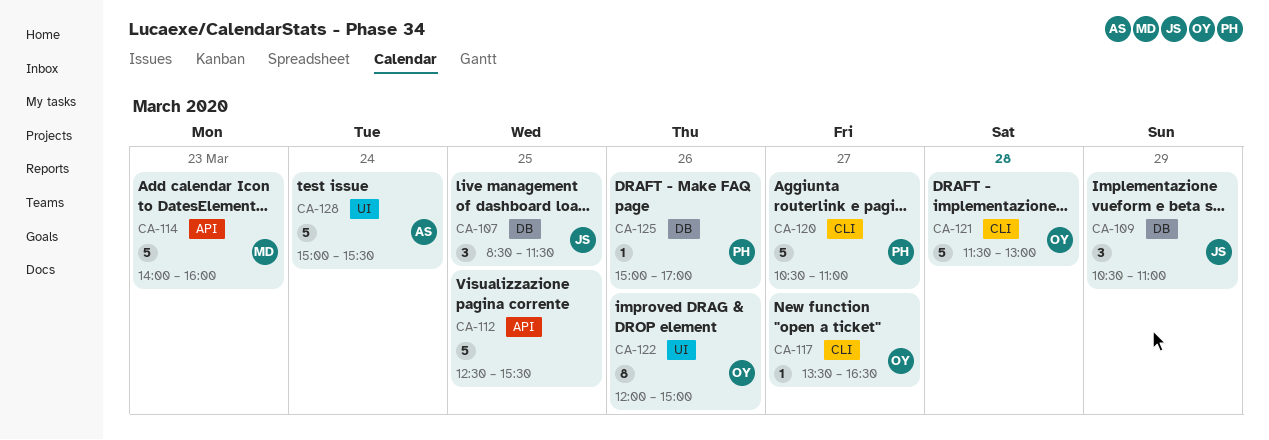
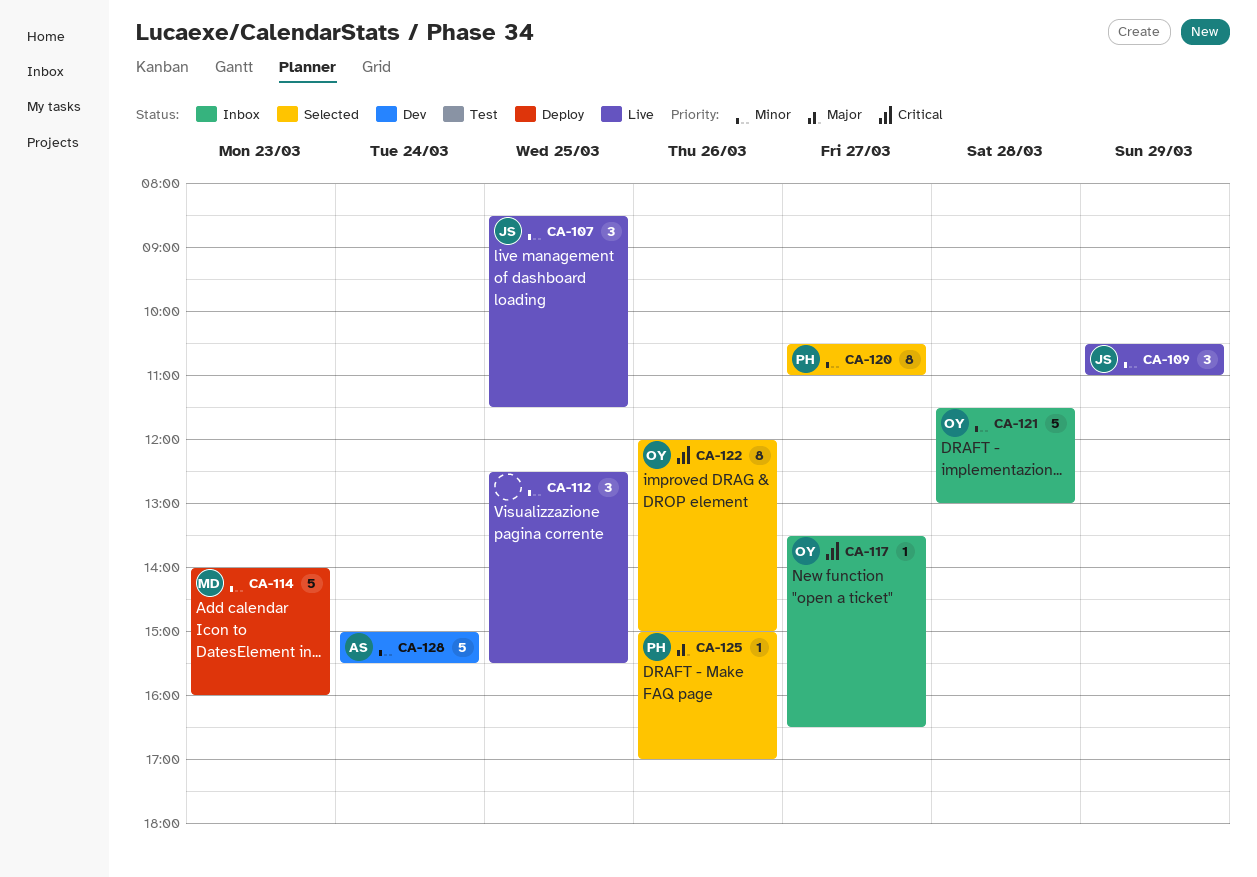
CA-112, estimate: 5 -> 3
CA-120, estimate: 5 -> 8

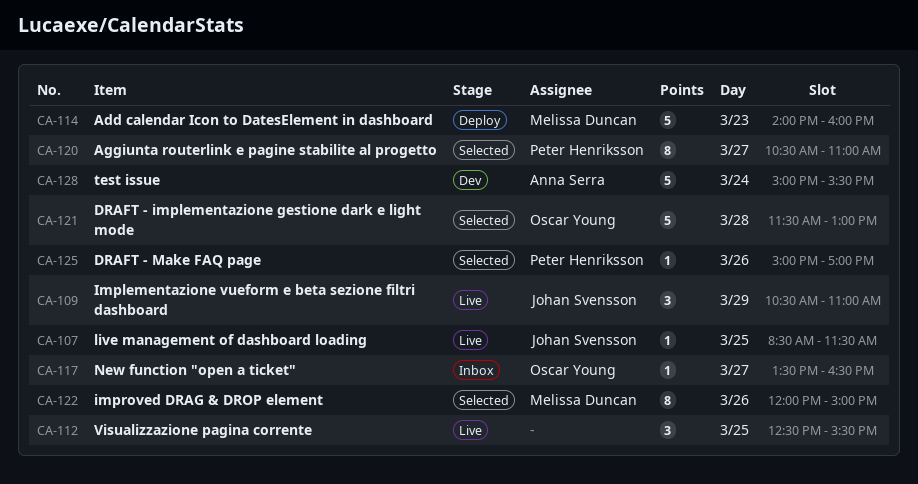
CA-107, estimate: 3 -> 1
CA-121, status: Inbox -> Selected
CA-122, owner: Oscar Young -> Melissa Duncan

